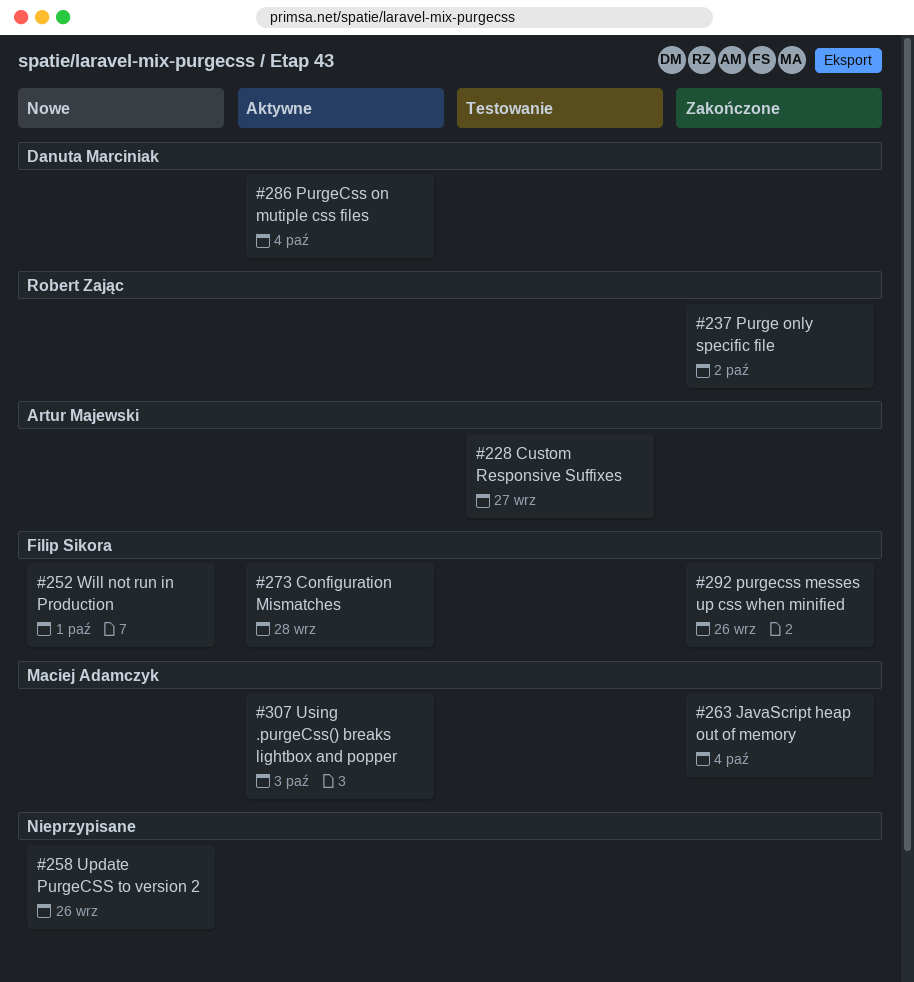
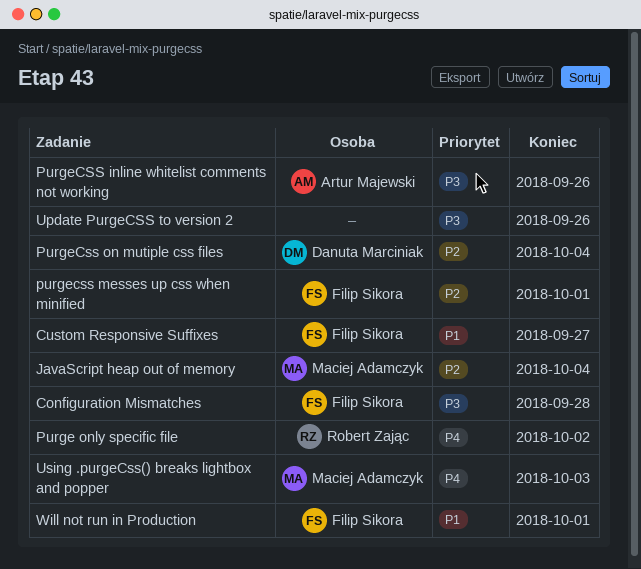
Custom Responsive Suffixes, owner: Artur Majewski -> Filip Sikora
PurgeCSS inline whitelist comments not working: none -> present
purgecss messes up css when minified, due: Sep 26 -> Oct 1

